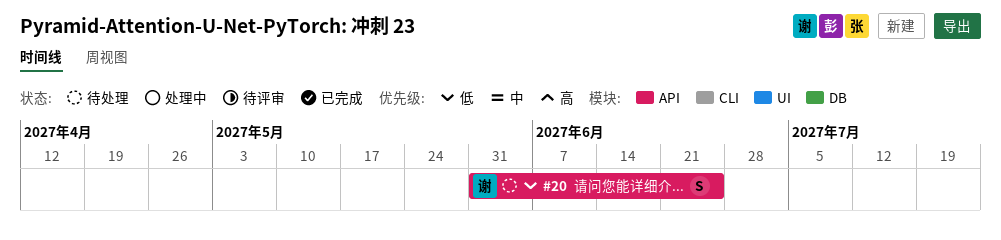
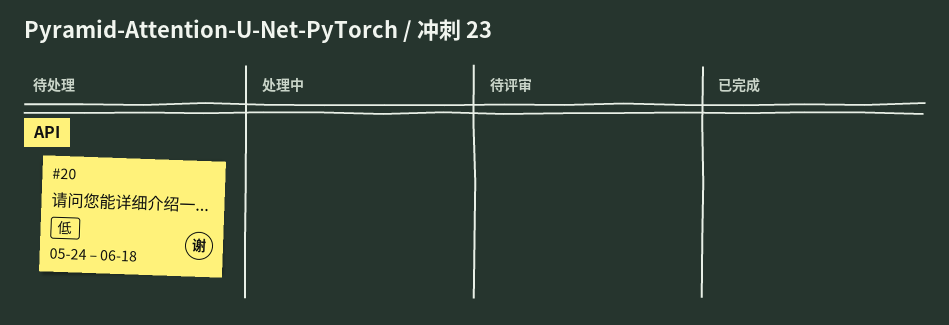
#20, start: May 31 -> May 24
#20, due: Jun 25 -> Jun 18

